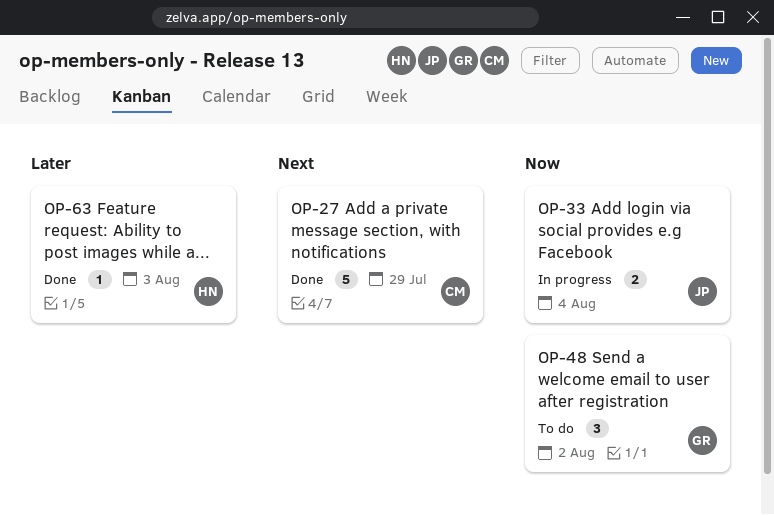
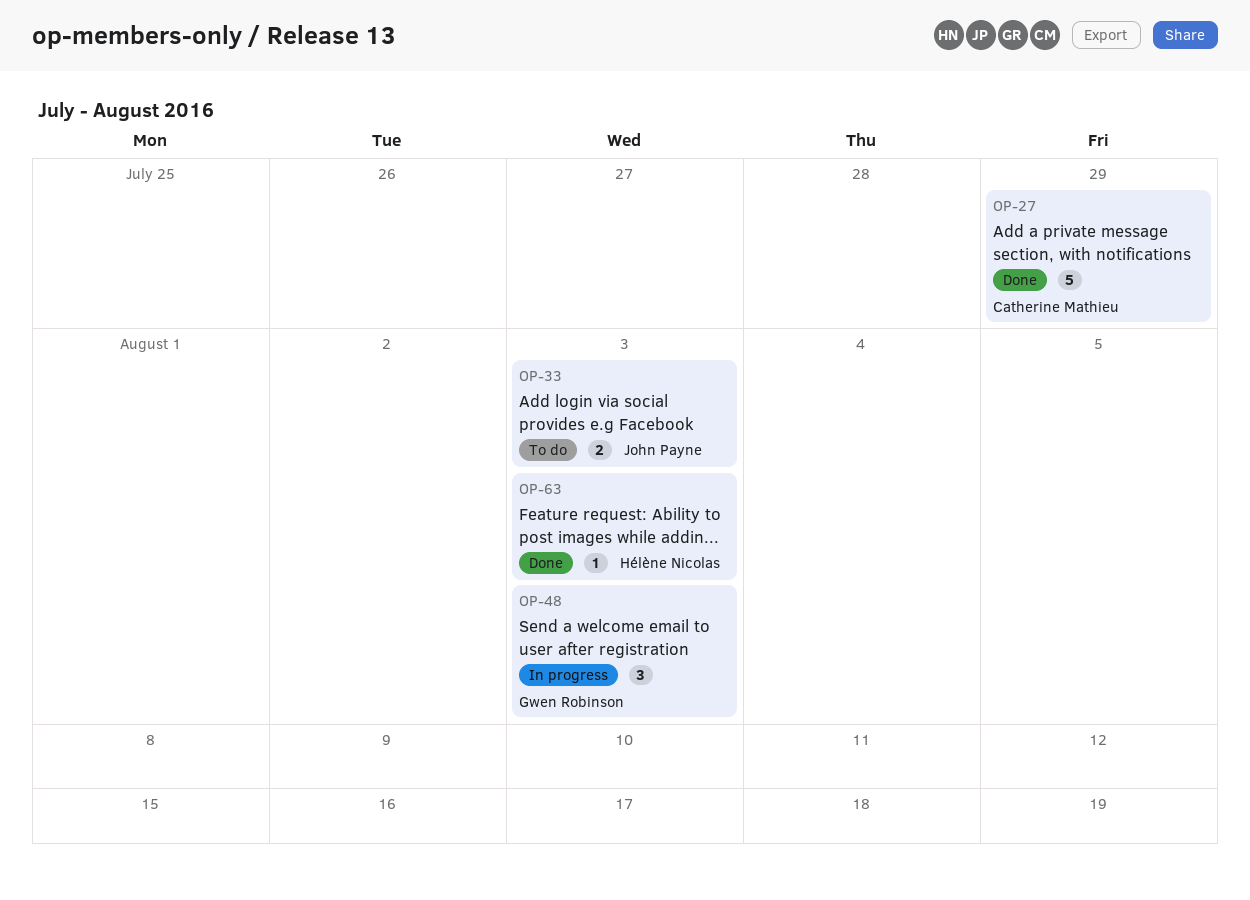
OP-33, status: In progress -> To do
OP-33, due: Aug 4 -> Aug 3
OP-48, status: To do -> In progress
OP-48, due: Aug 2 -> Aug 3

